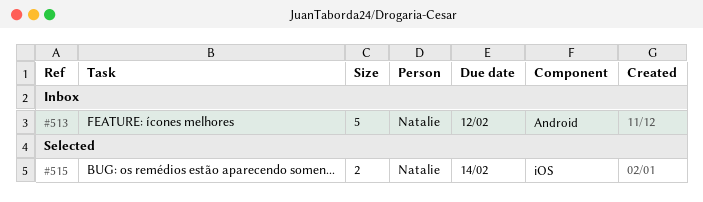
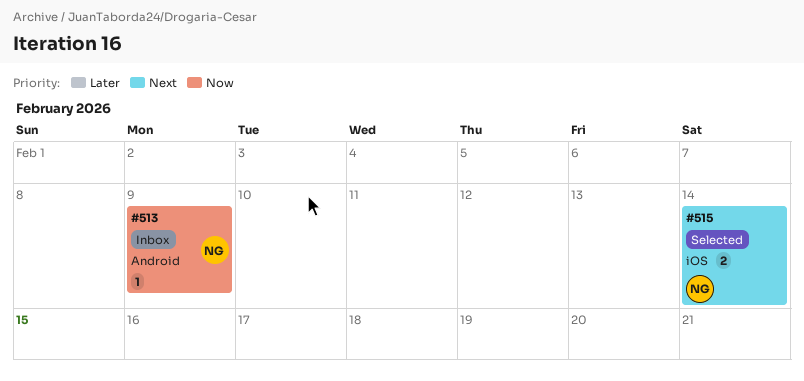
#513, estimate: 5 -> 1
#513, due: Feb 12 -> Feb 9

